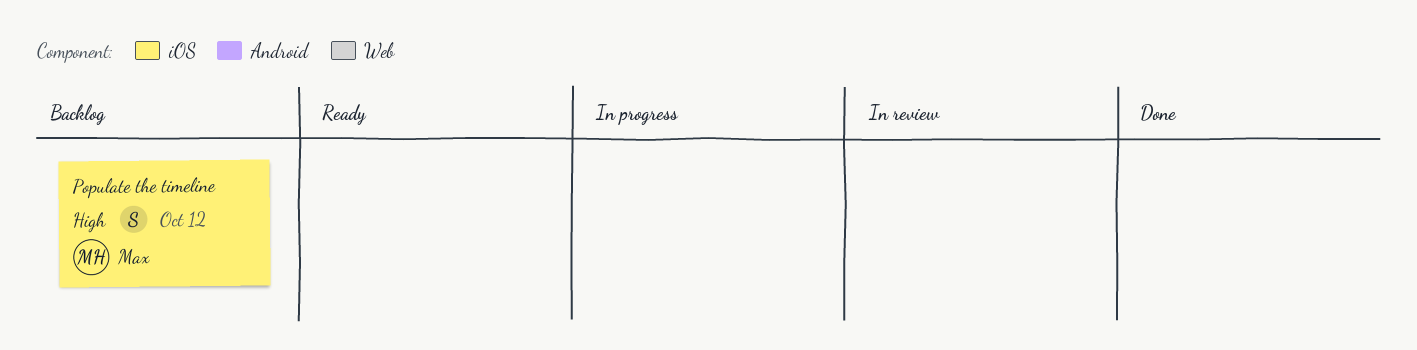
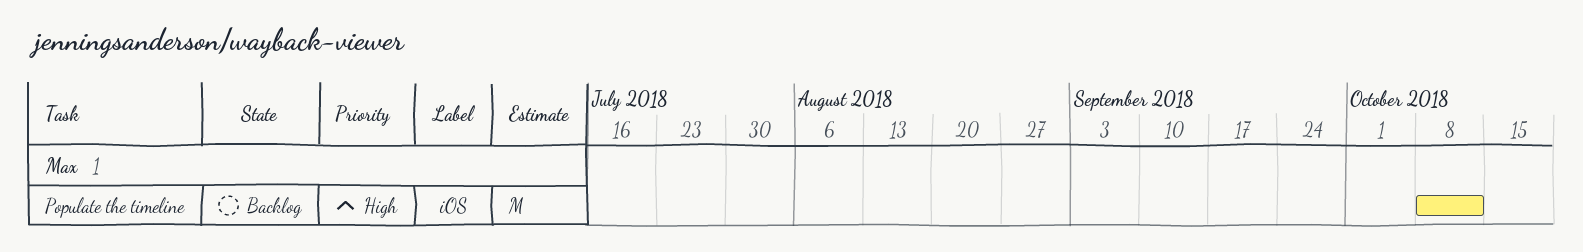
Populate the timeline, estimate: S -> M

